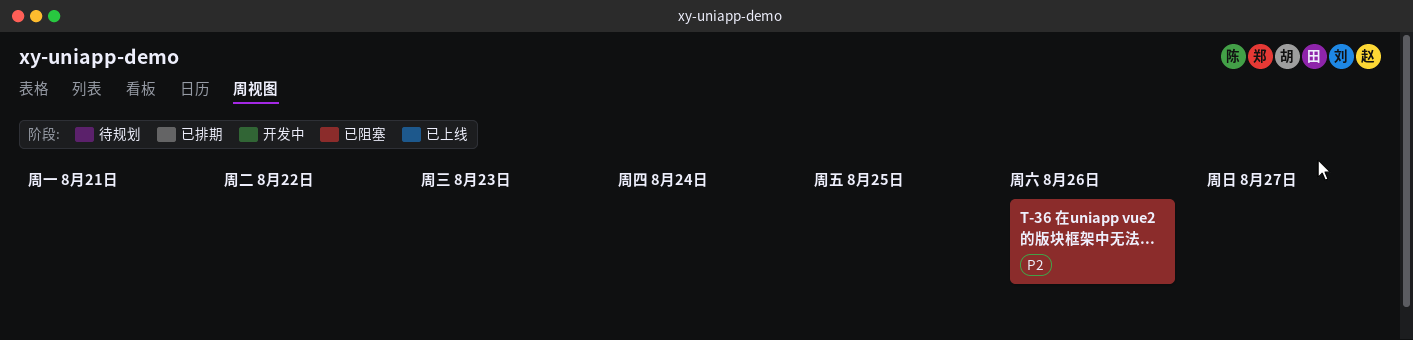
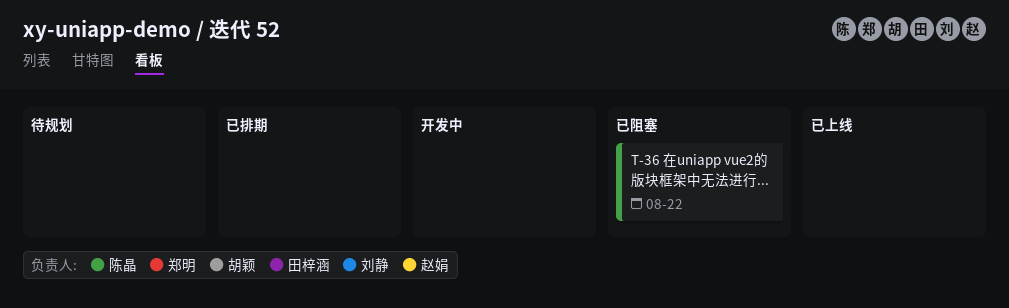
T-36, due: Aug 26 -> Aug 22

